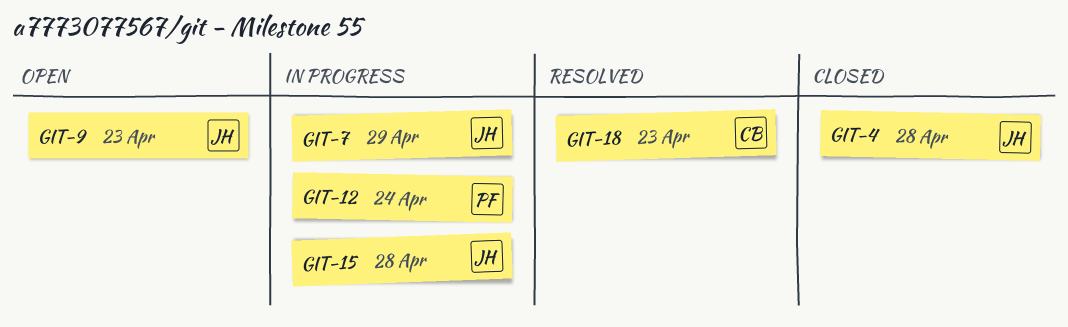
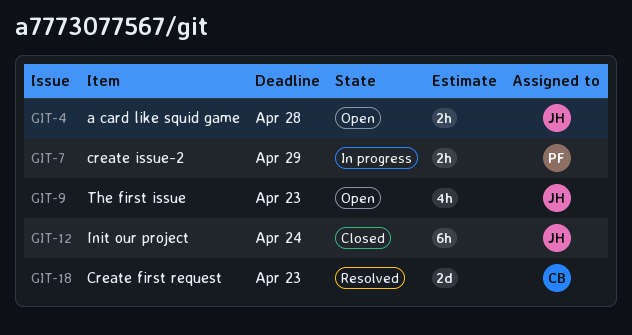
GIT-4, status: Closed -> Open
GIT-7, owner: JH -> PF
GIT-12, status: In progress -> Closed
GIT-12, owner: PF -> JH
GIT-15: present -> none

